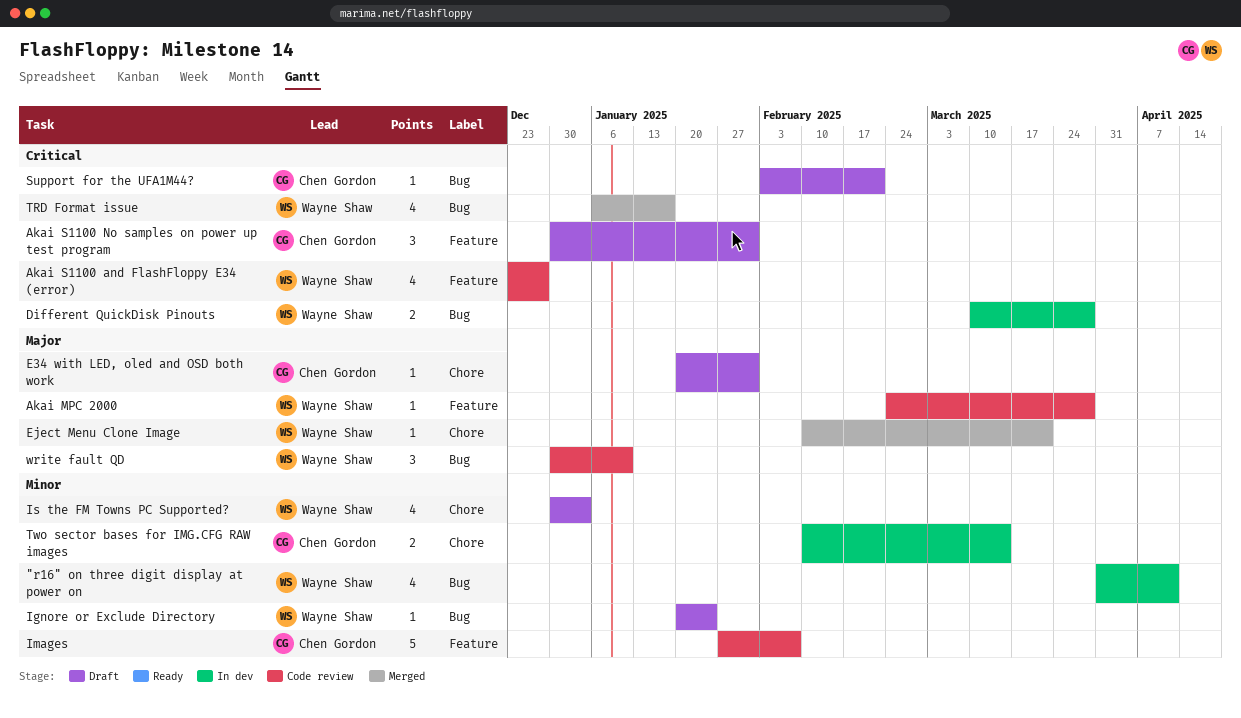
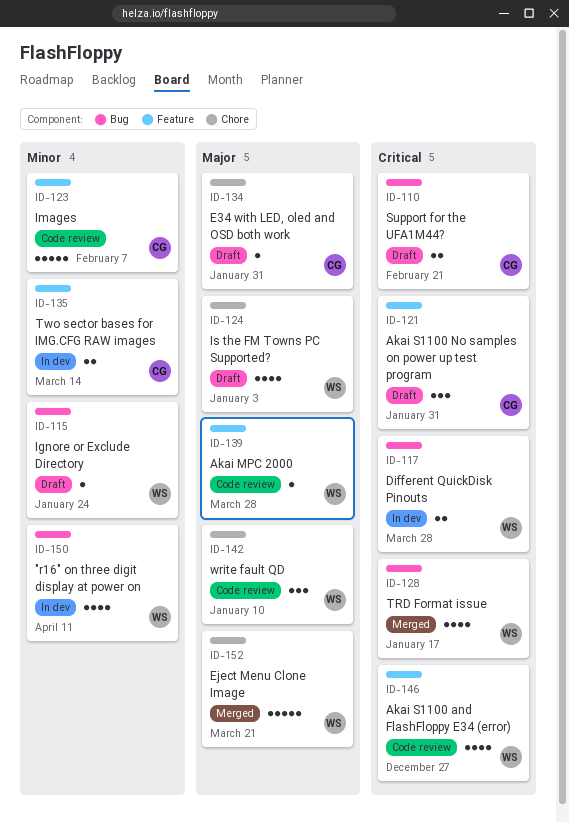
Eject Menu Clone Image, estimate: 1 -> 5
Is the FM Towns PC Supported?, priority: Minor -> Major
Support for the UFA1M44?, estimate: 1 -> 2
Two sector bases for IMG.CFG RAW images, label: Chore -> Feature
write fault QD, label: Bug -> Chore

